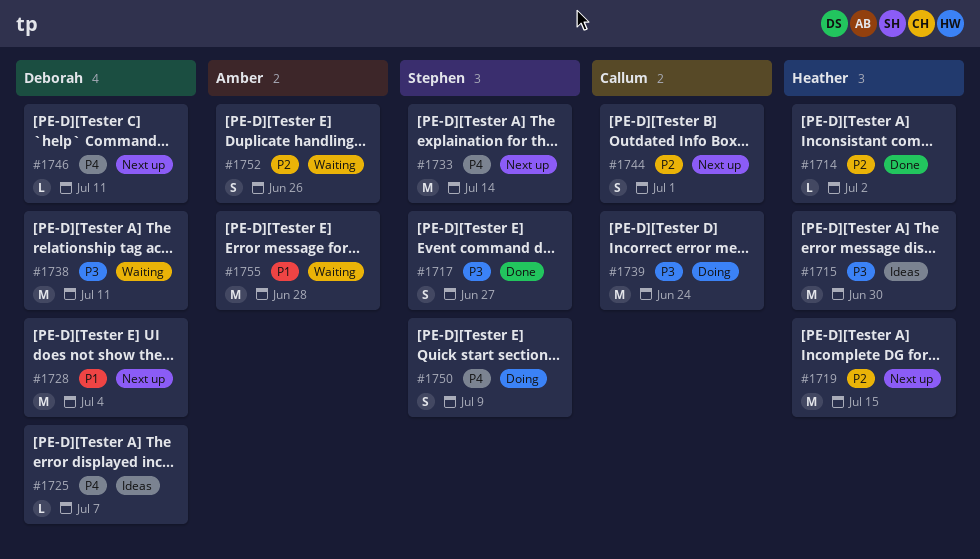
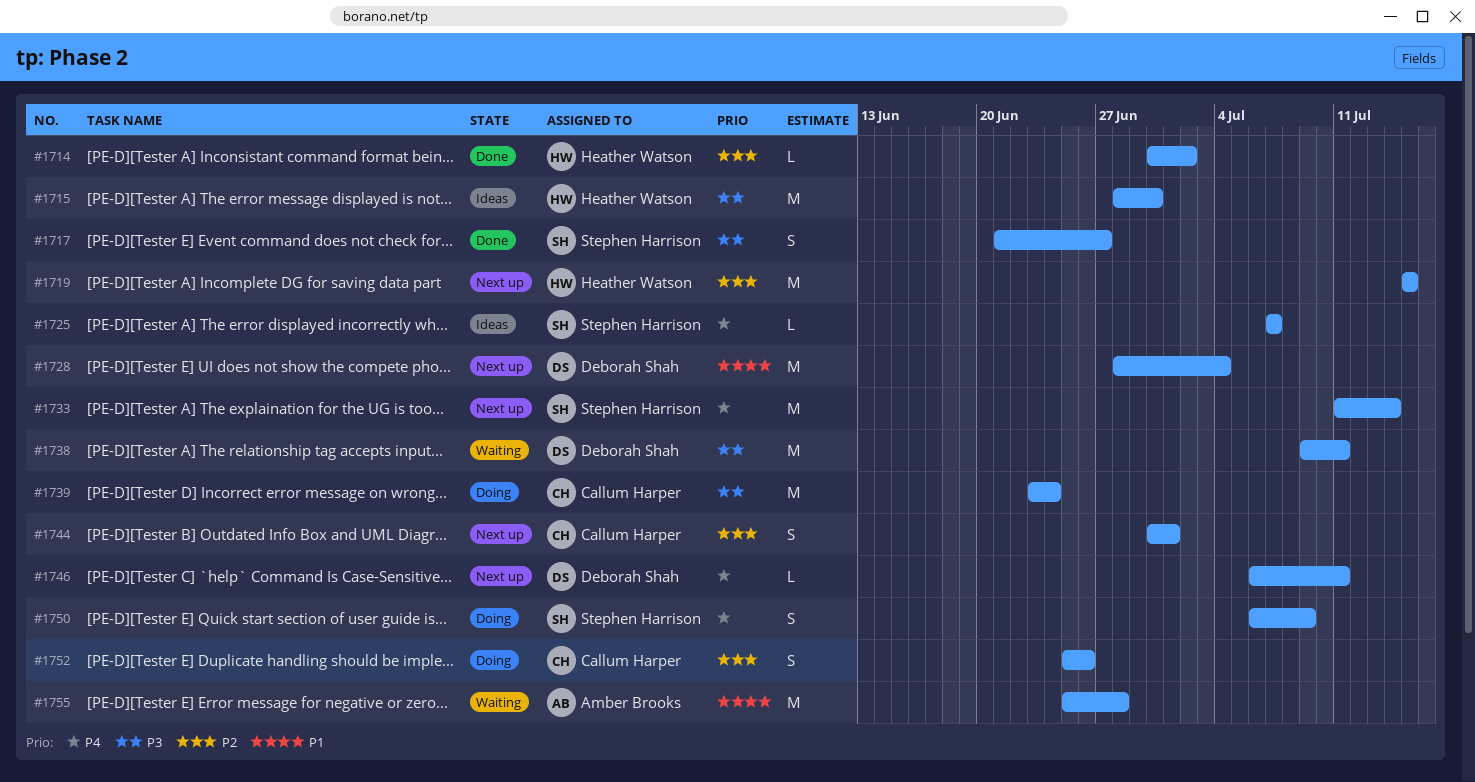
#1725, owner: Deborah Shah -> Stephen Harrison
#1752, status: Waiting -> Doing
#1752, owner: Amber Brooks -> Callum Harper

